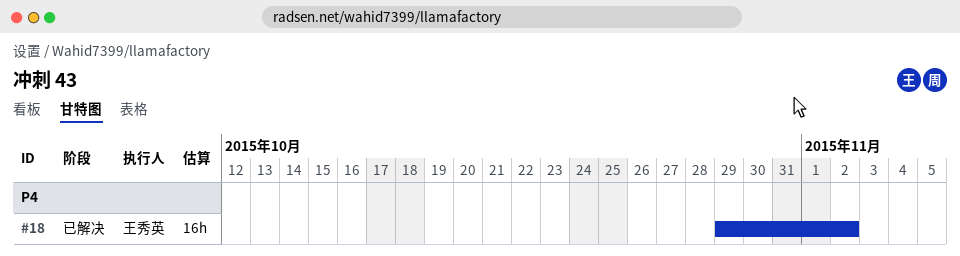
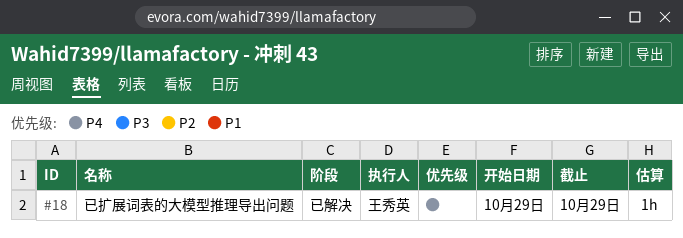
#18, estimate: 16h -> 1h
#18, due: Nov 2 -> Oct 29

